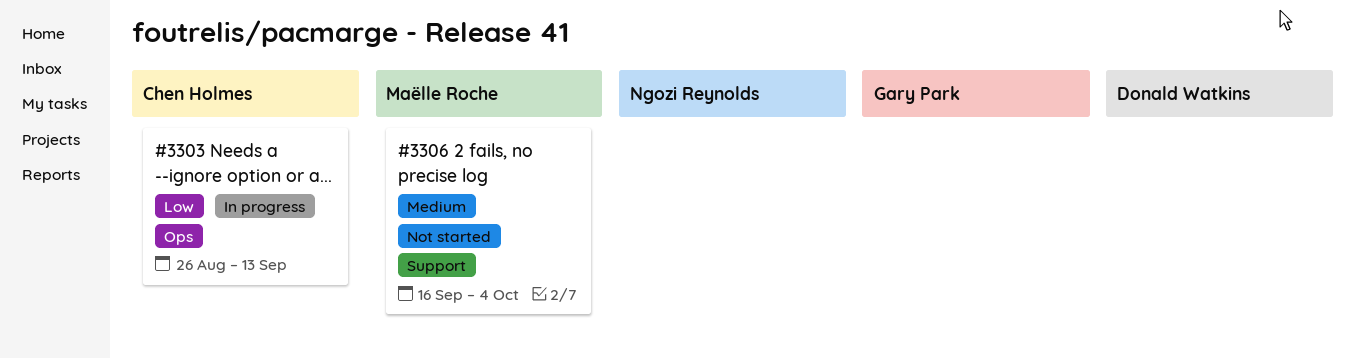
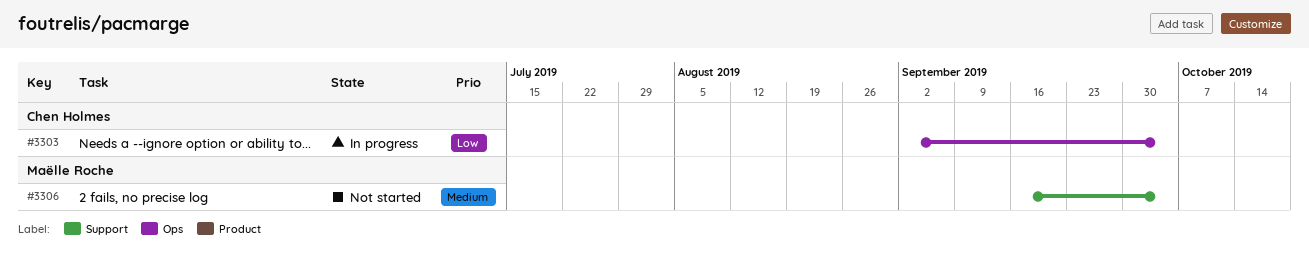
#3303, start: Aug 26 -> Sep 2
#3303, due: Sep 13 -> Oct 4

